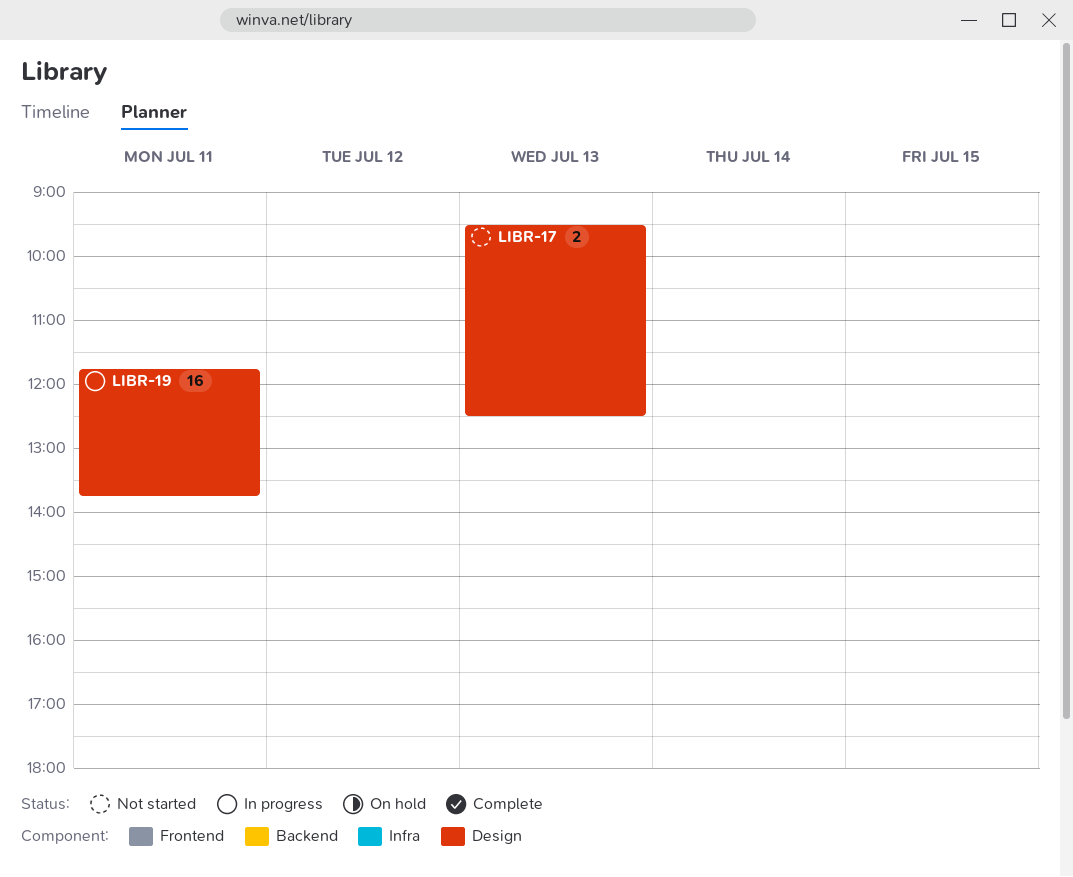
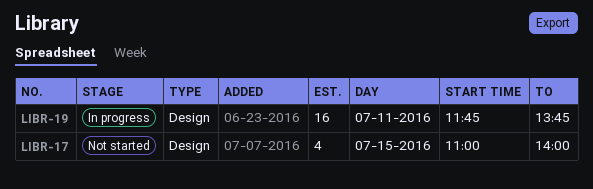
LIBR-17, estimate: 2 -> 4
LIBR-17, day: Jul 13 -> Jul 15
LIBR-17, begins: 09:30 -> 11:00
LIBR-17, ends: 12:30 -> 14:00

